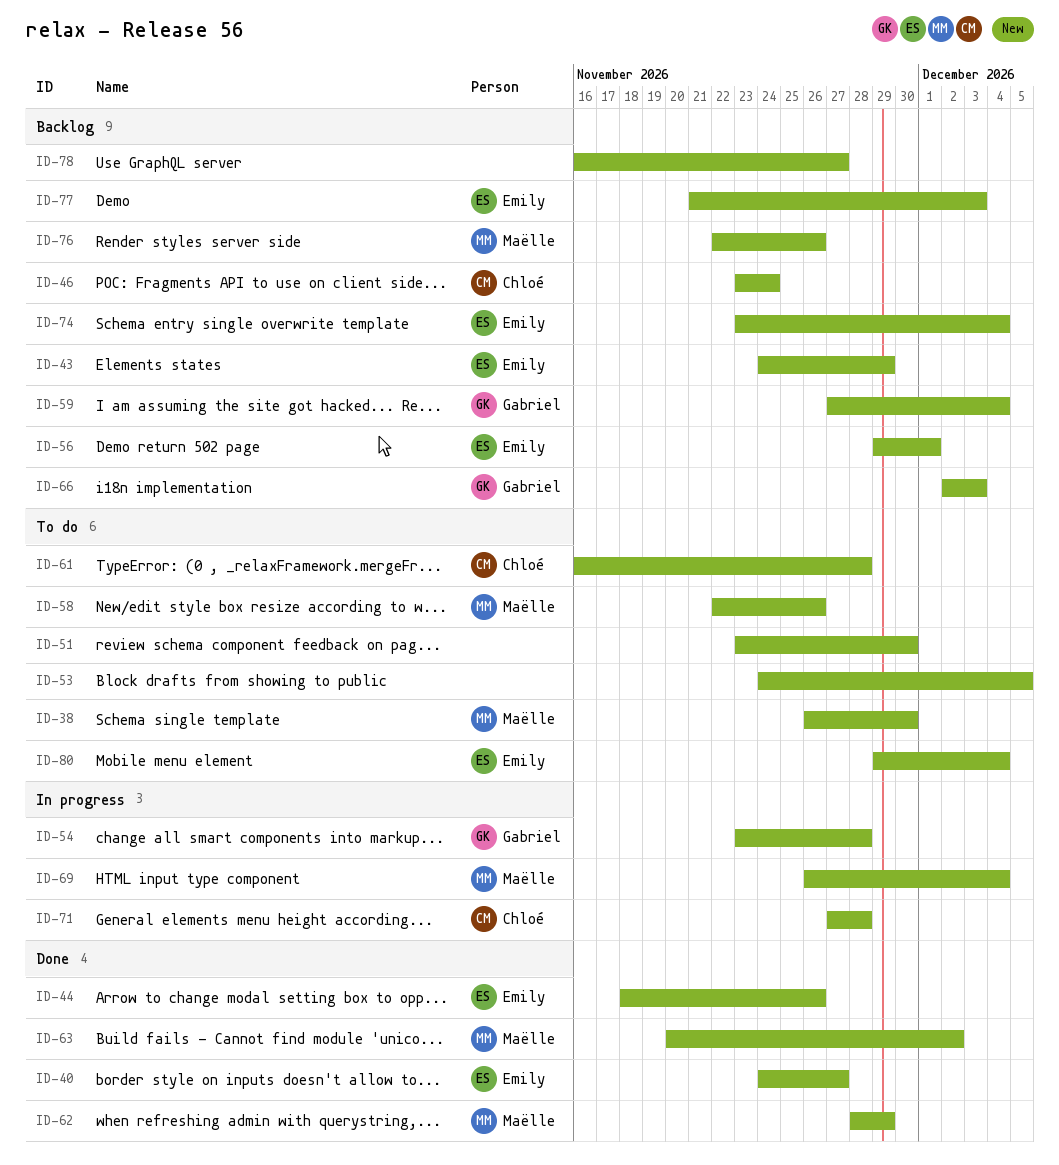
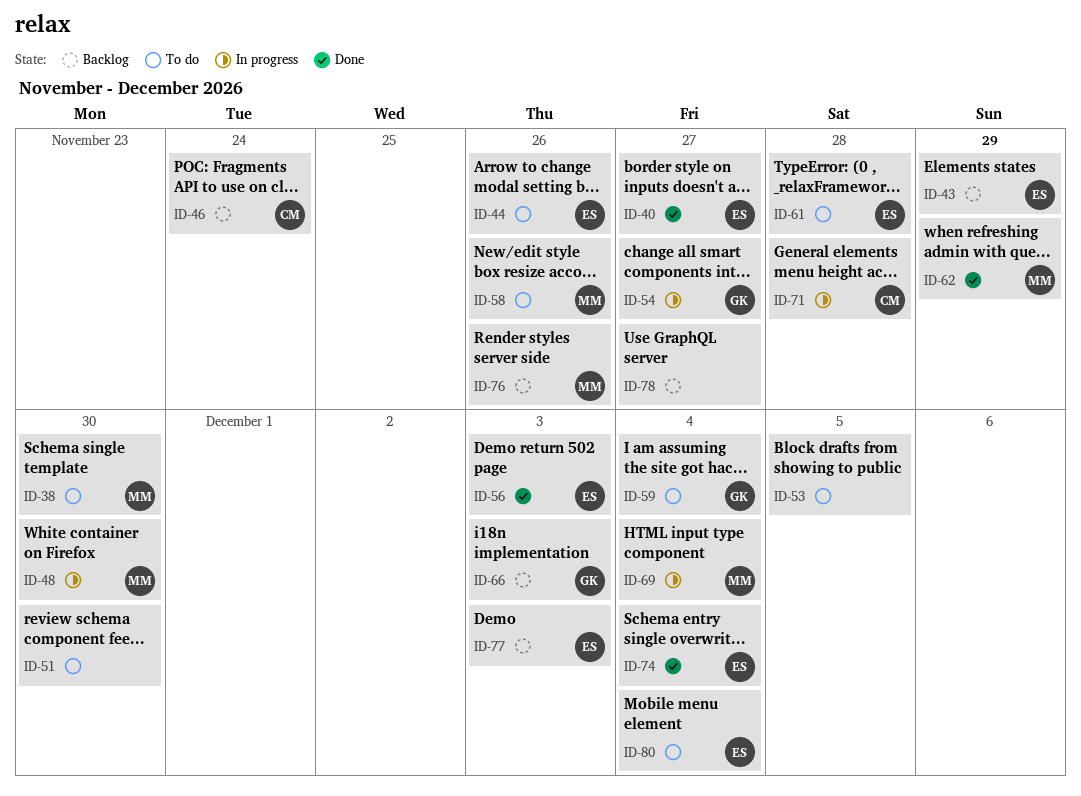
ID-44, status: Done -> To do
ID-48: none -> present
ID-54, due: Nov 28 -> Nov 27
ID-56, status: Backlog -> Done
ID-56, due: Dec 1 -> Dec 3
ID-59, status: Backlog -> To do
ID-61, owner: Chloé -> Emily
ID-63: present -> none
ID-74, status: Backlog -> Done

